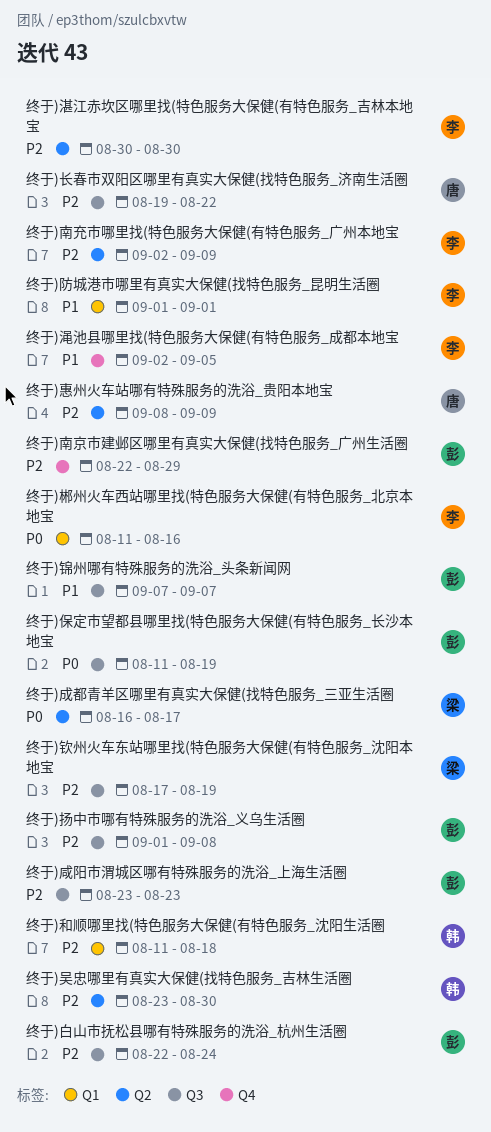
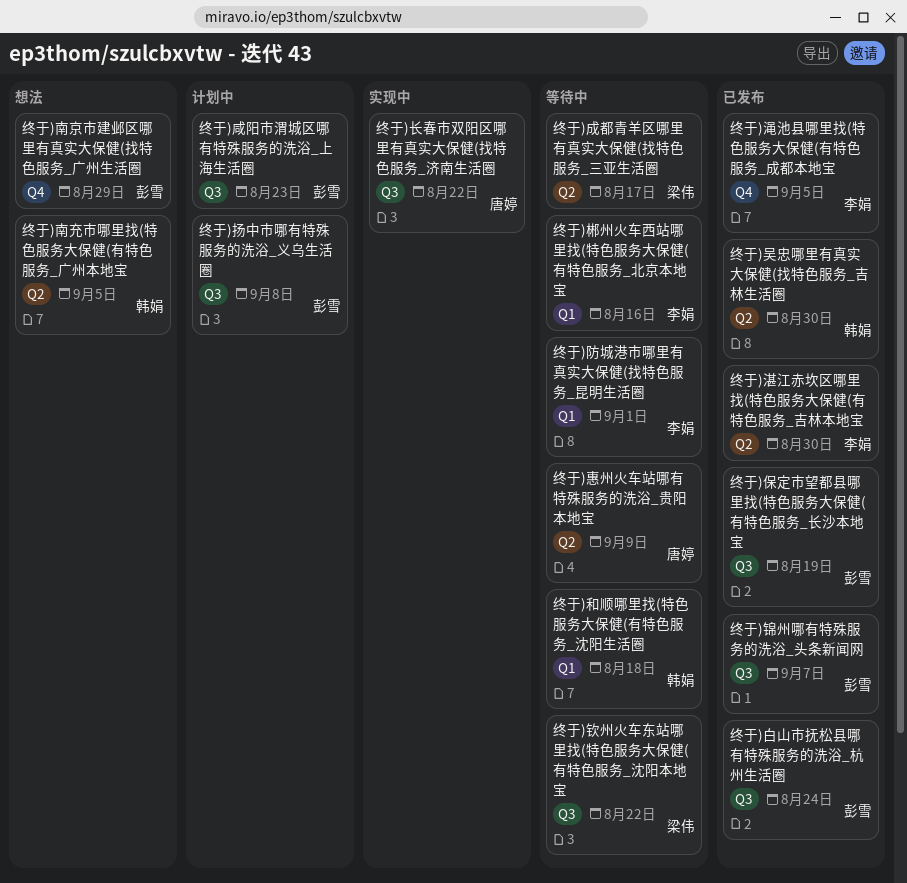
终于)南充市哪里找(特色服务大保健(有特色服务_广州本地宝, owner: 李娟 -> 韩娟
终于)南充市哪里找(特色服务大保健(有特色服务_广州本地宝, due: Sep 9 -> Sep 5
终于)钦州火车东站哪里找(特色服务大保健(有特色服务_沈阳本地宝, due: Aug 19 -> Aug 22

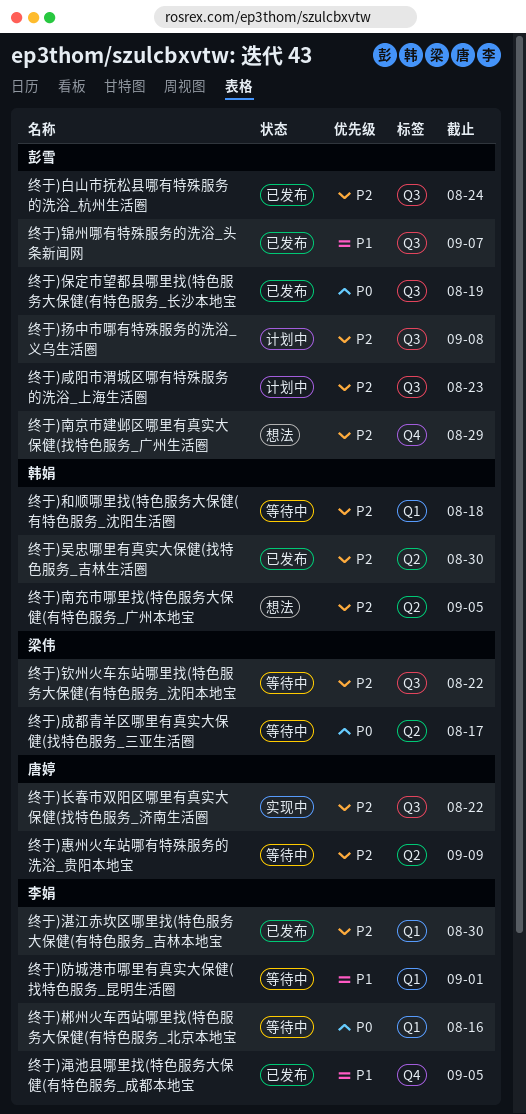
终于)湛江赤坎区哪里找(特色服务大保健(有特色服务_吉林本地宝, label: Q2 -> Q1

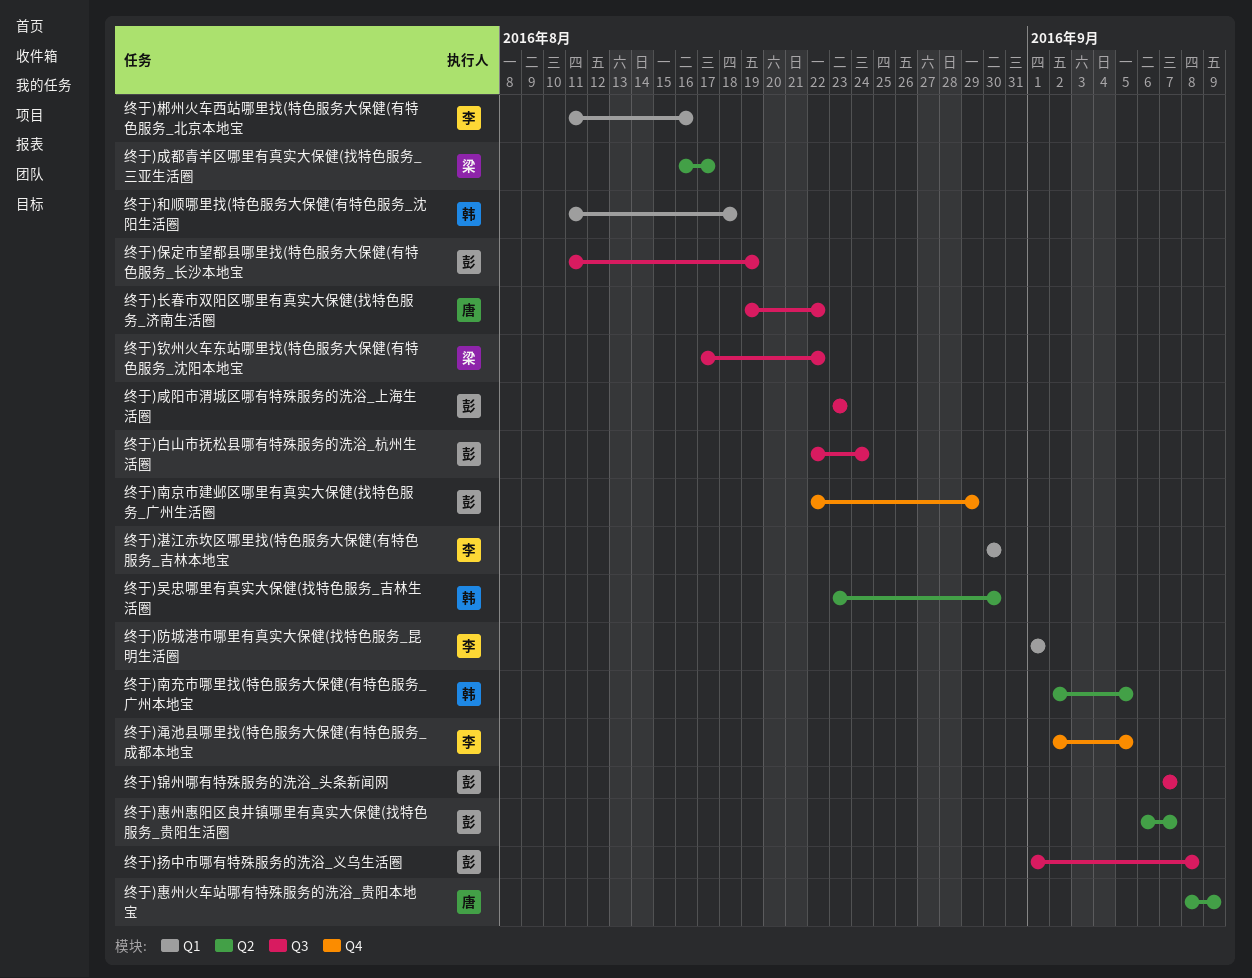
终于)惠州惠阳区良井镇哪里有真实大保健(找特色服务_贵阳生活圈: none -> present

